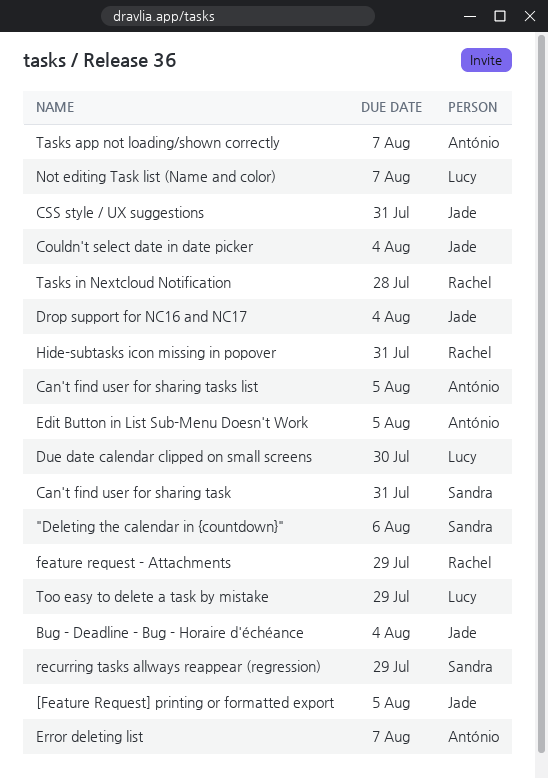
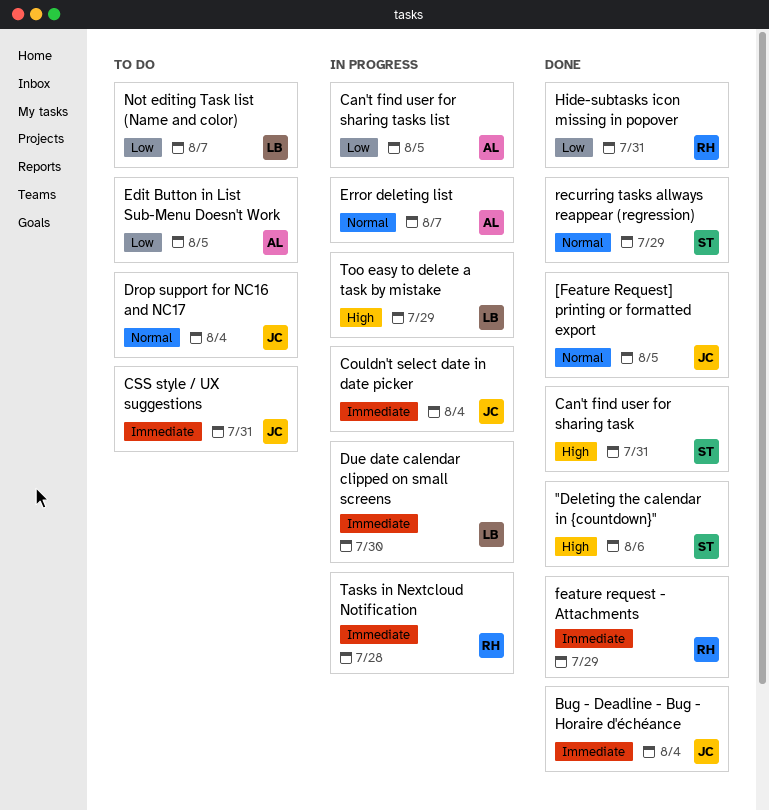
Tasks app not loading/shown correctly: present -> none

